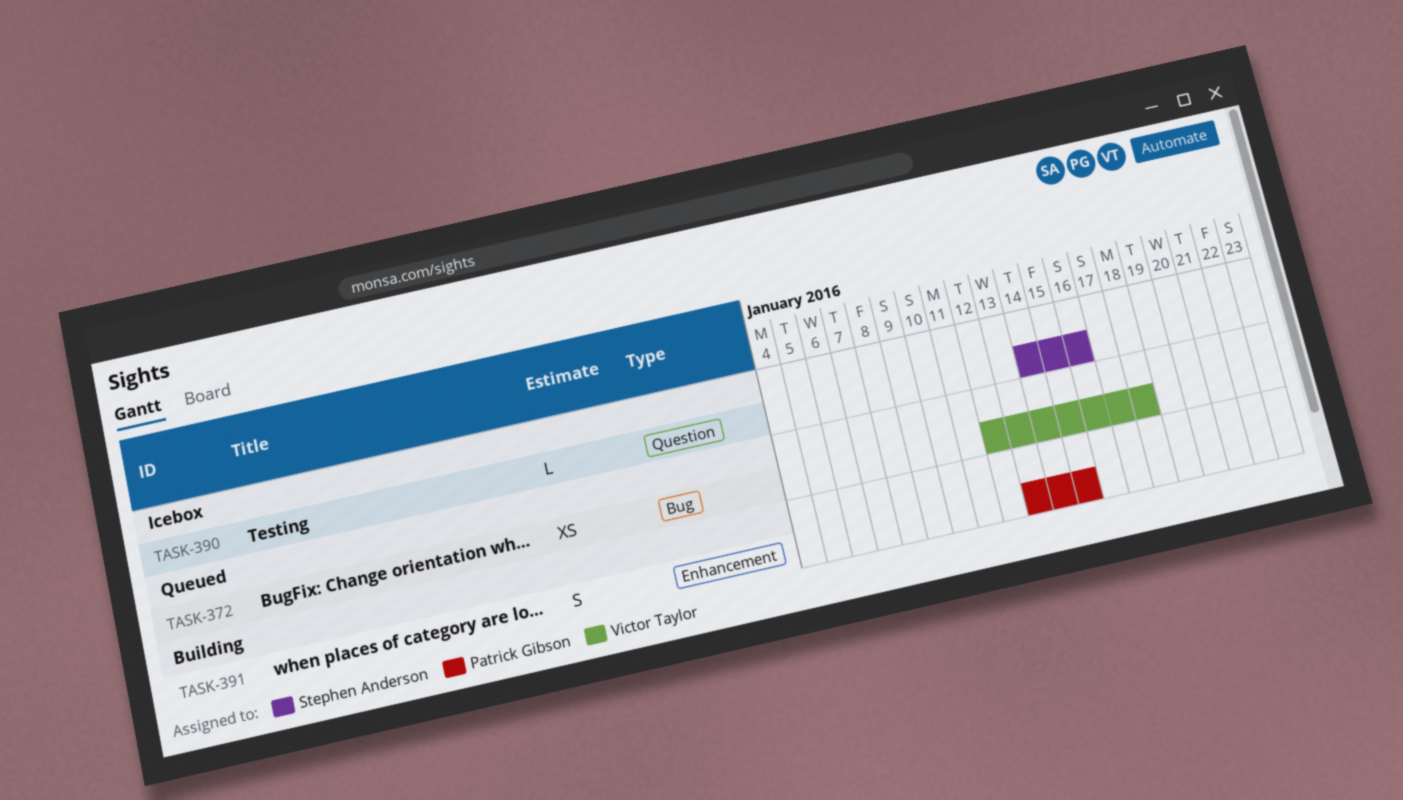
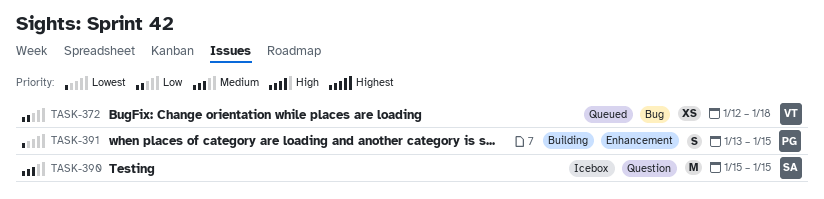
TASK-390, estimate: L -> M
TASK-390, start: Jan 14 -> Jan 15
TASK-390, due: Jan 16 -> Jan 15

